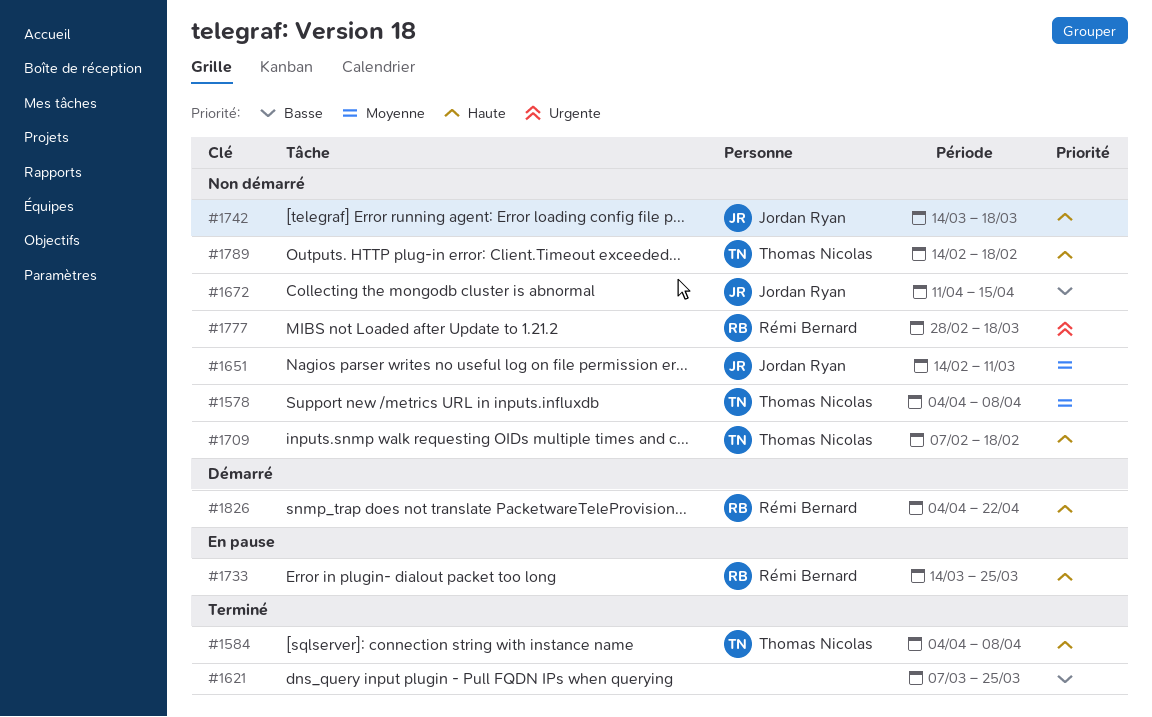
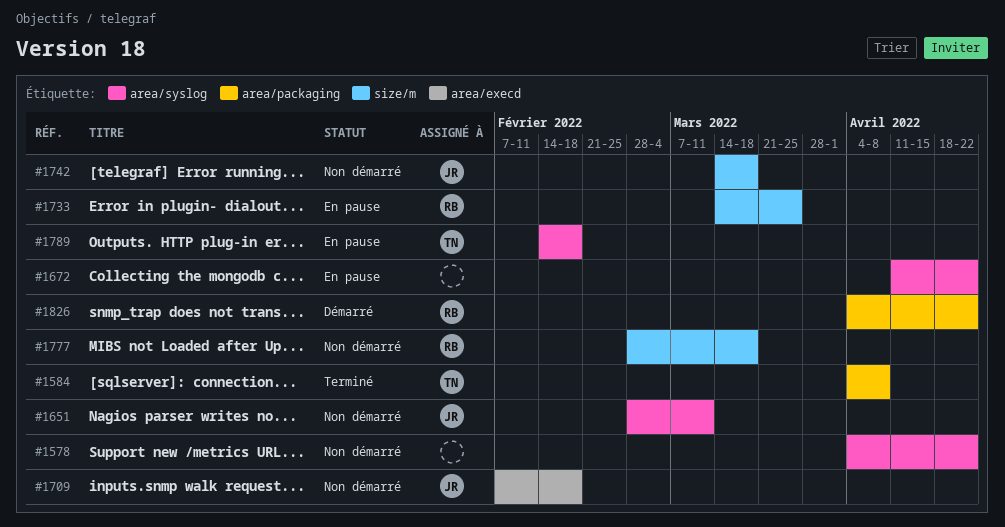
#1578, owner: Thomas Nicolas -> none
#1578, due: Apr 8 -> Apr 22
#1621: present -> none
#1651, start: Feb 14 -> Feb 28
#1672, status: Non démarré -> En pause
#1672, owner: Jordan Ryan -> none
#1672, due: Apr 15 -> Apr 22
#1709, owner: Thomas Nicolas -> Jordan Ryan
#1789, status: Non démarré -> En pause

